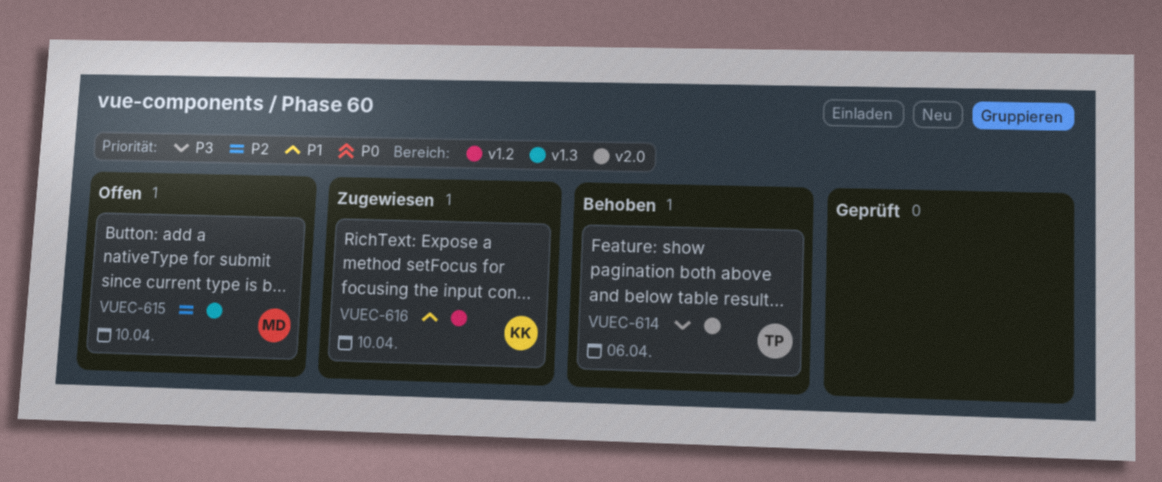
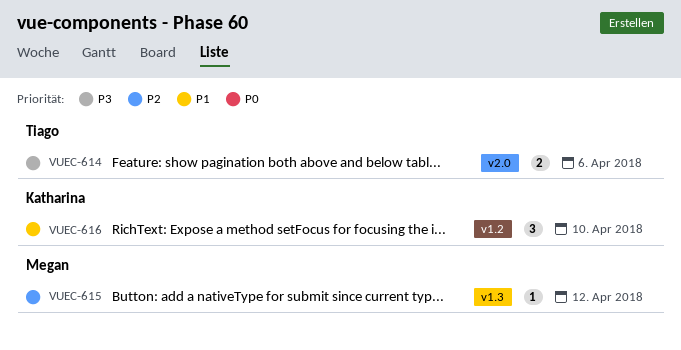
VUEC-615, due: Apr 10 -> Apr 12

